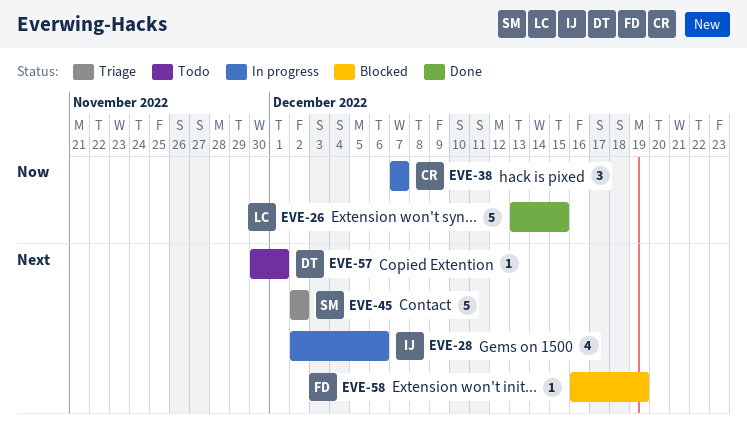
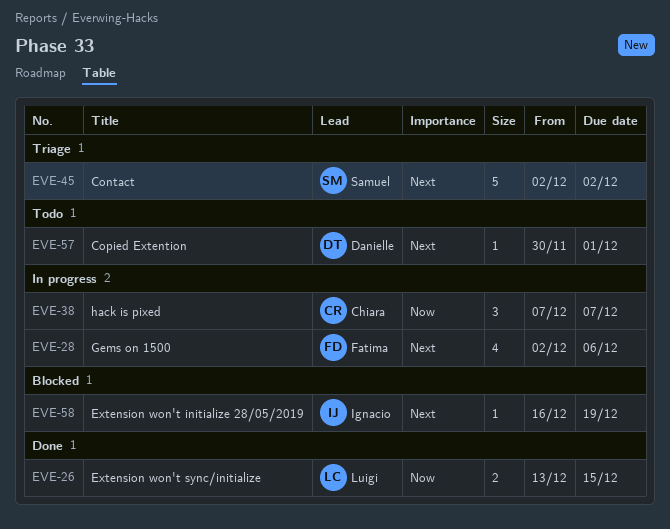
EVE-26, estimate: 5 -> 2
EVE-28, owner: Ignacio -> Fatima
EVE-58, owner: Fatima -> Ignacio

